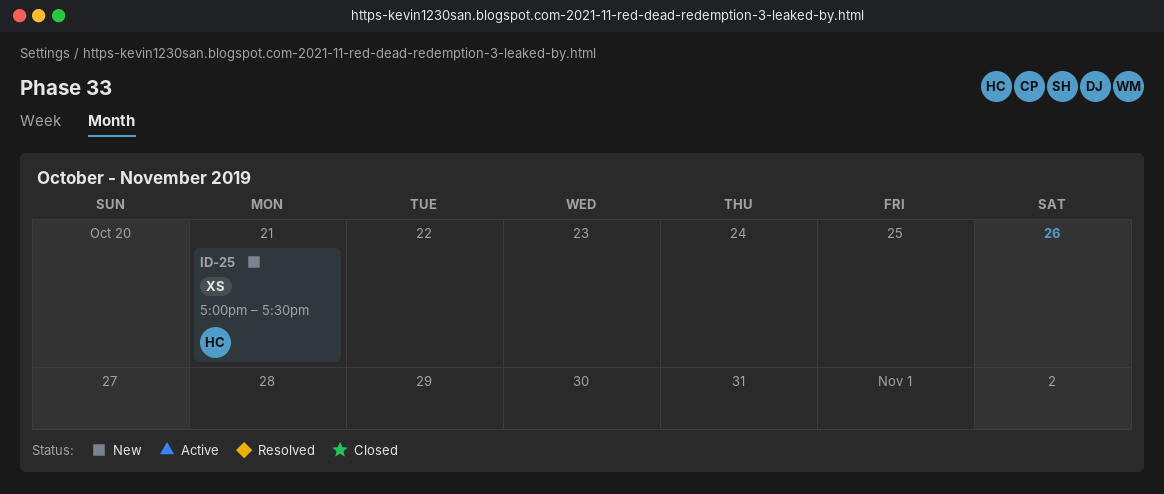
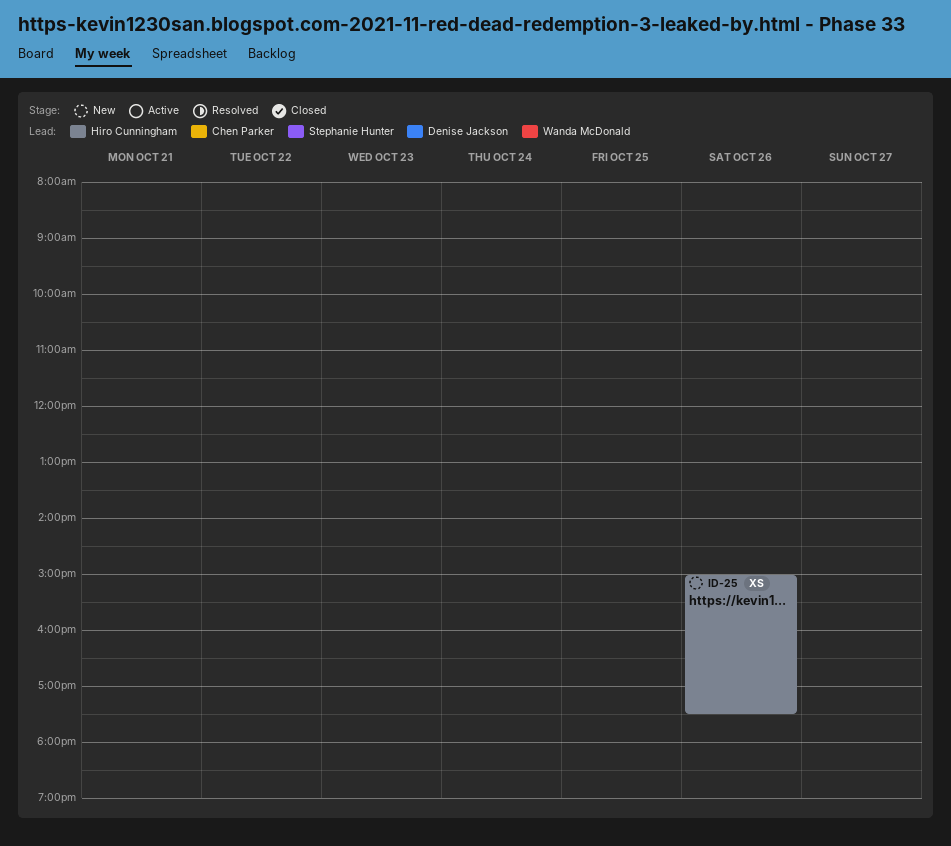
ID-25, day: Oct 21 -> Oct 26
ID-25, begins: 17:00 -> 15:00

